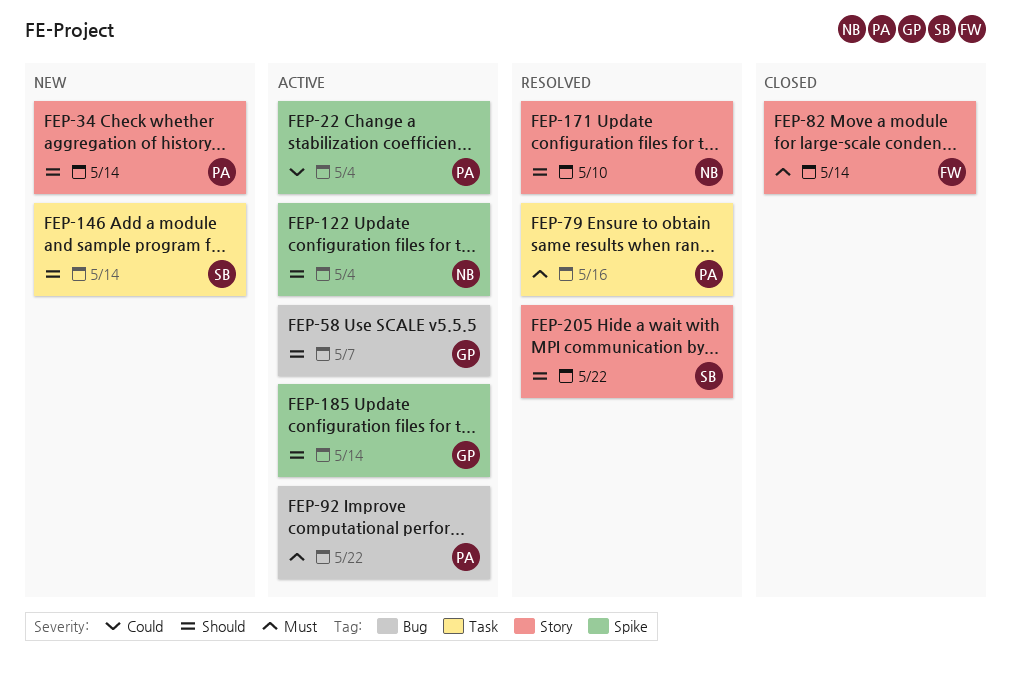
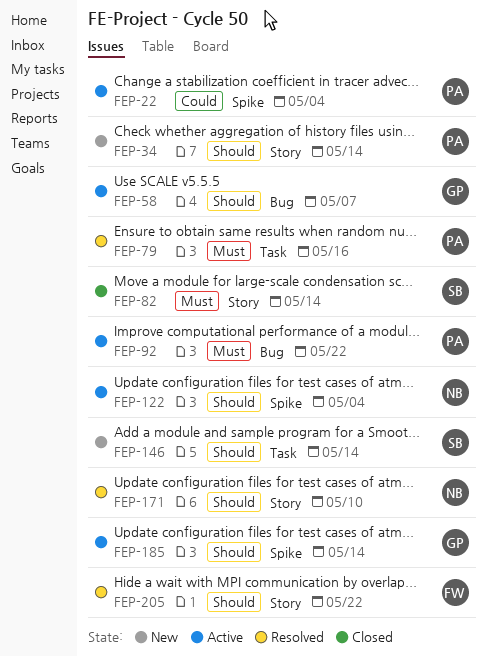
FEP-82, owner: FW -> SB
FEP-205, owner: SB -> FW

